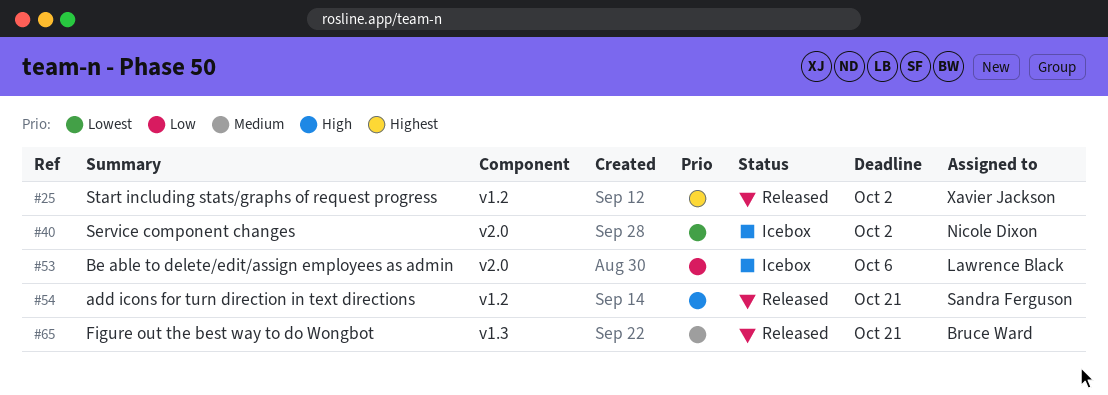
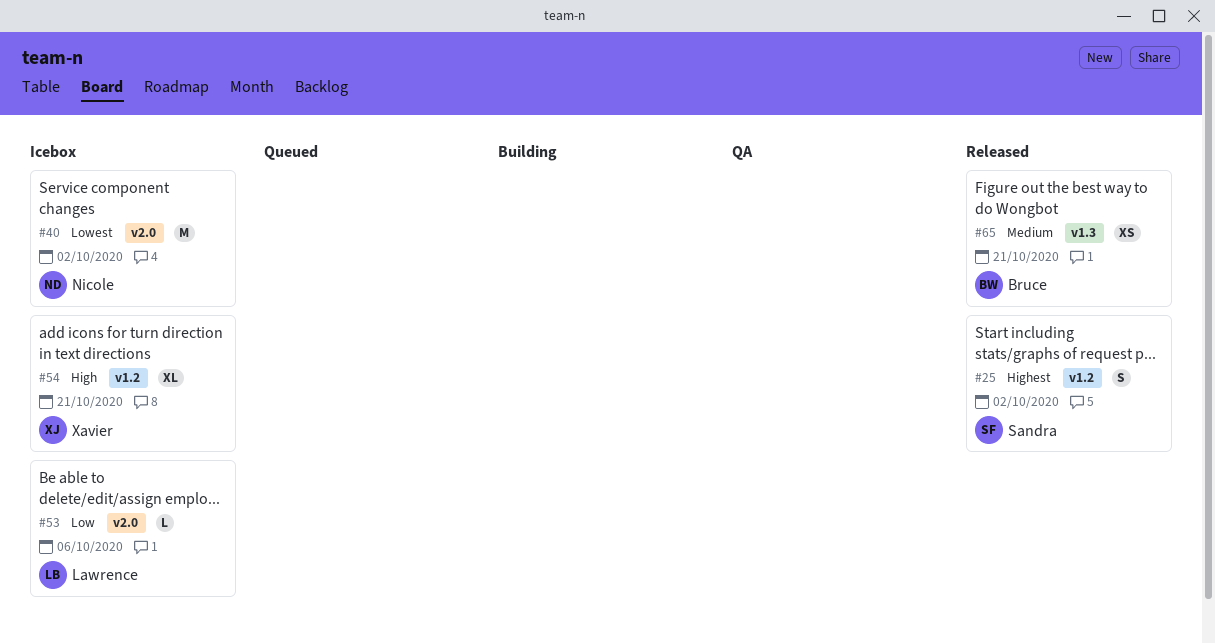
#25, owner: Xavier Jackson -> Sandra Ferguson
#54, status: Released -> Icebox
#54, owner: Sandra Ferguson -> Xavier Jackson

